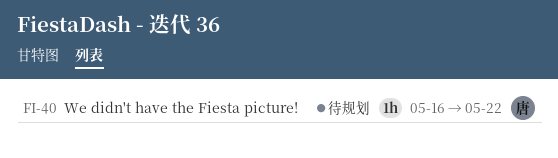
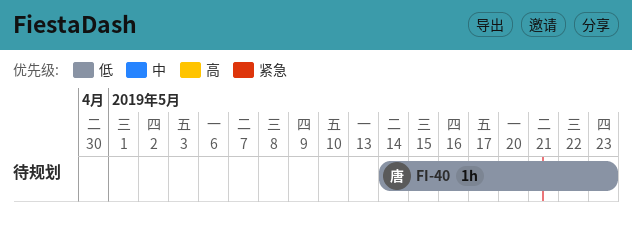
FI-40, start: May 16 -> May 14
FI-40, due: May 22 -> May 23

